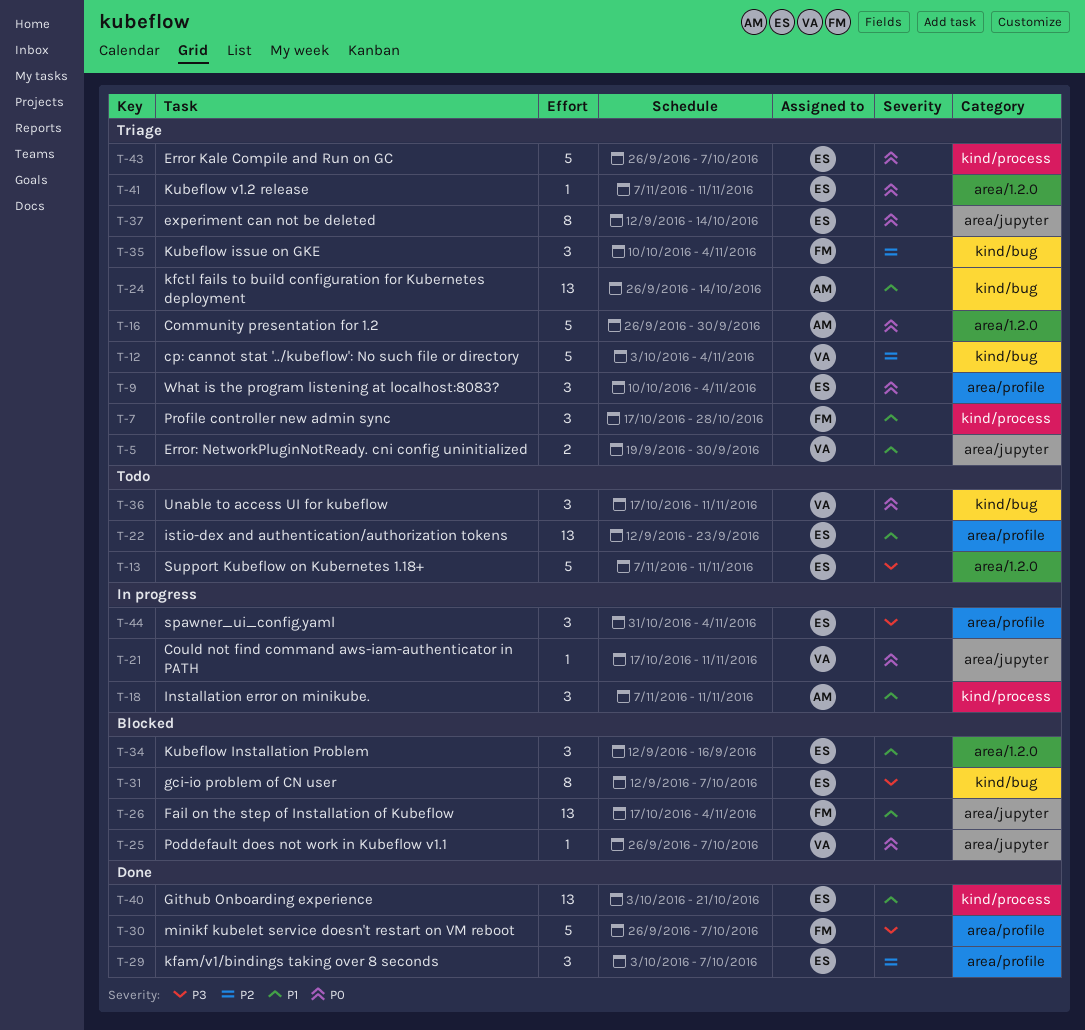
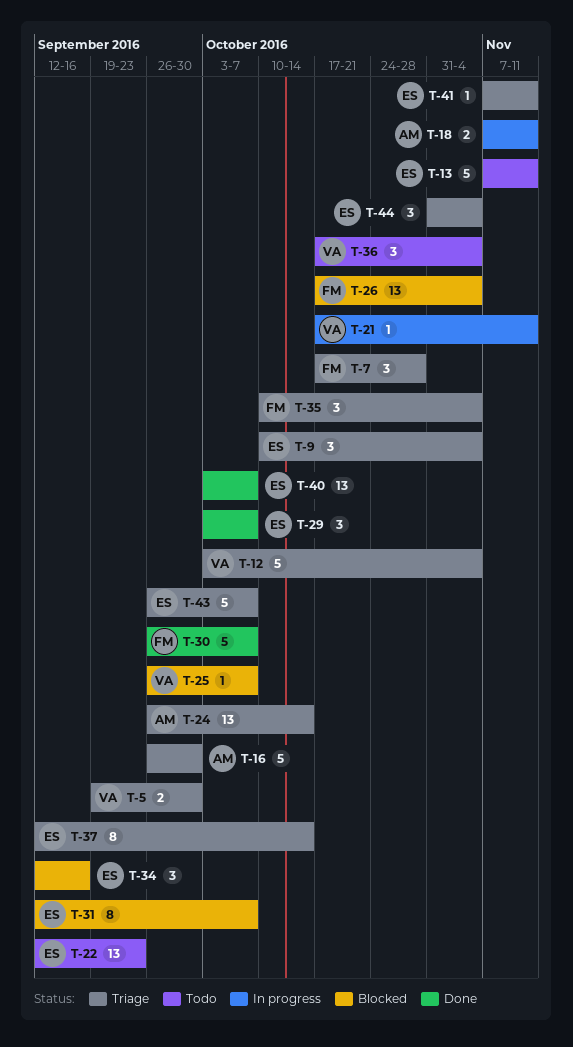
T-18, estimate: 3 -> 2
T-36, due: Nov 11 -> Nov 4
T-40, due: Oct 21 -> Oct 7
T-44, status: In progress -> Triage

